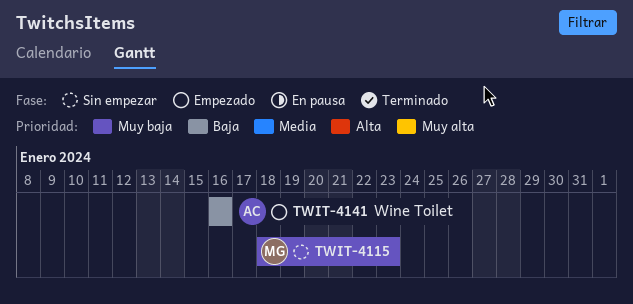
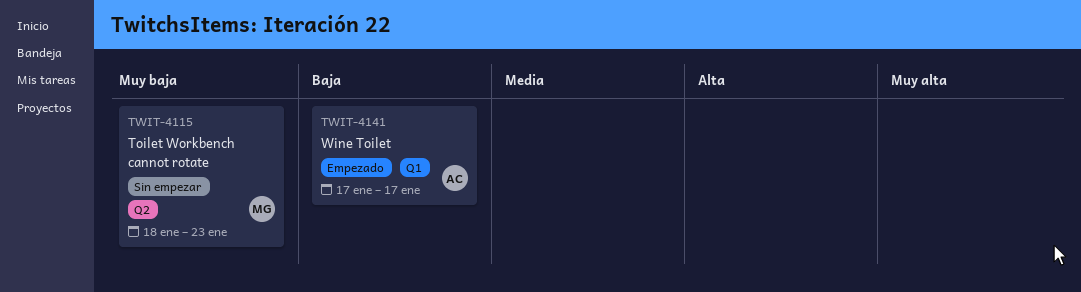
TWIT-4141, start: Jan 16 -> Jan 17
TWIT-4141, due: Jan 16 -> Jan 17

